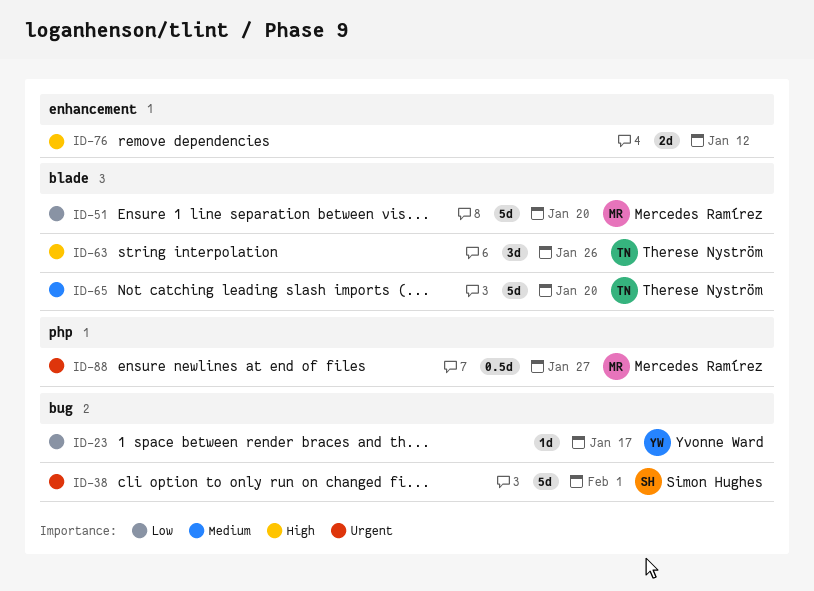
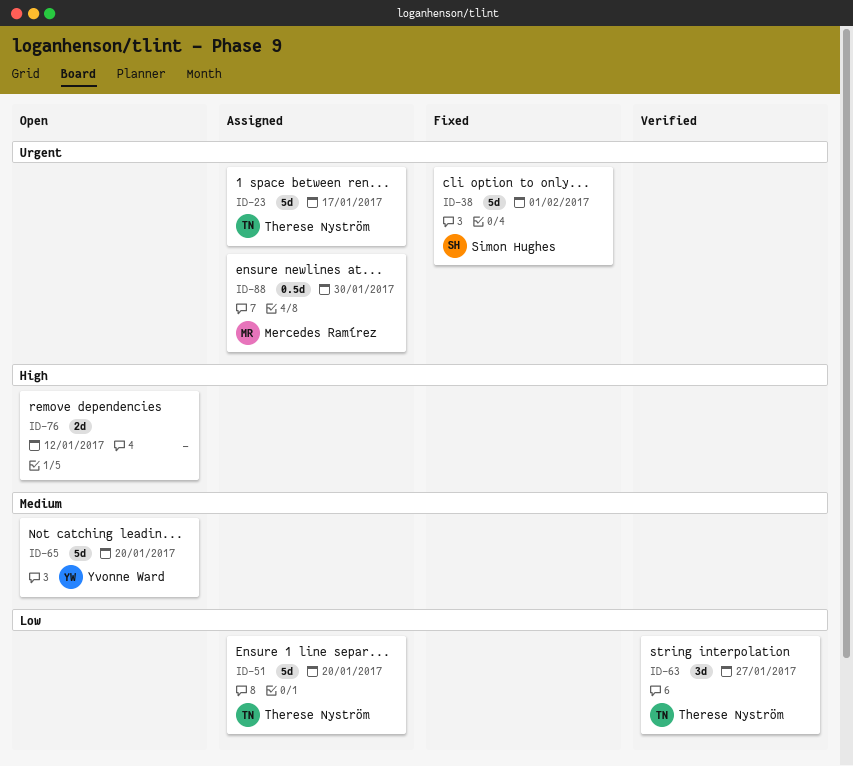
ID-23, owner: Yvonne Ward -> Therese Nyström
ID-23, priority: Low -> Urgent
ID-23, estimate: 1d -> 5d
ID-51, owner: Mercedes Ramírez -> Therese Nyström
ID-63, priority: High -> Low
ID-63, due: Jan 26 -> Jan 27
ID-65, owner: Therese Nyström -> Yvonne Ward
ID-88, due: Jan 27 -> Jan 30

